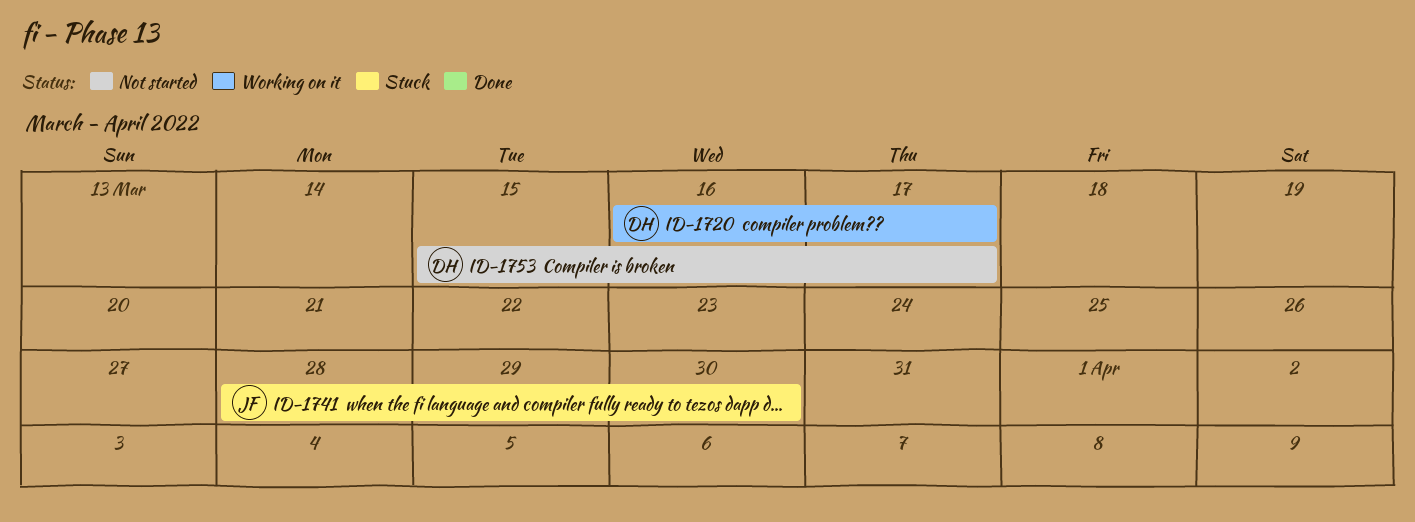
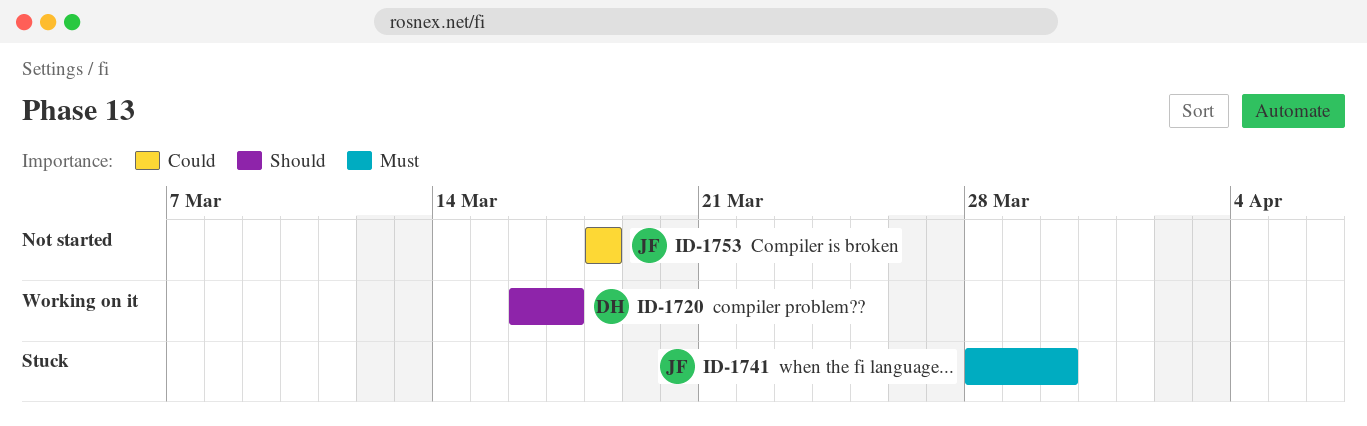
ID-1753, owner: DH -> JF
ID-1753, start: Mar 15 -> Mar 18
ID-1753, due: Mar 17 -> Mar 18

